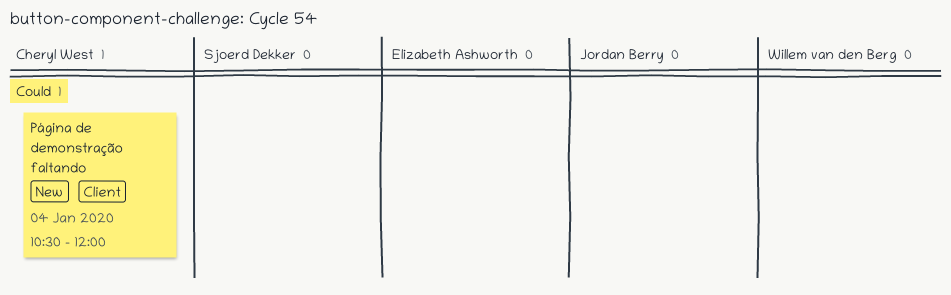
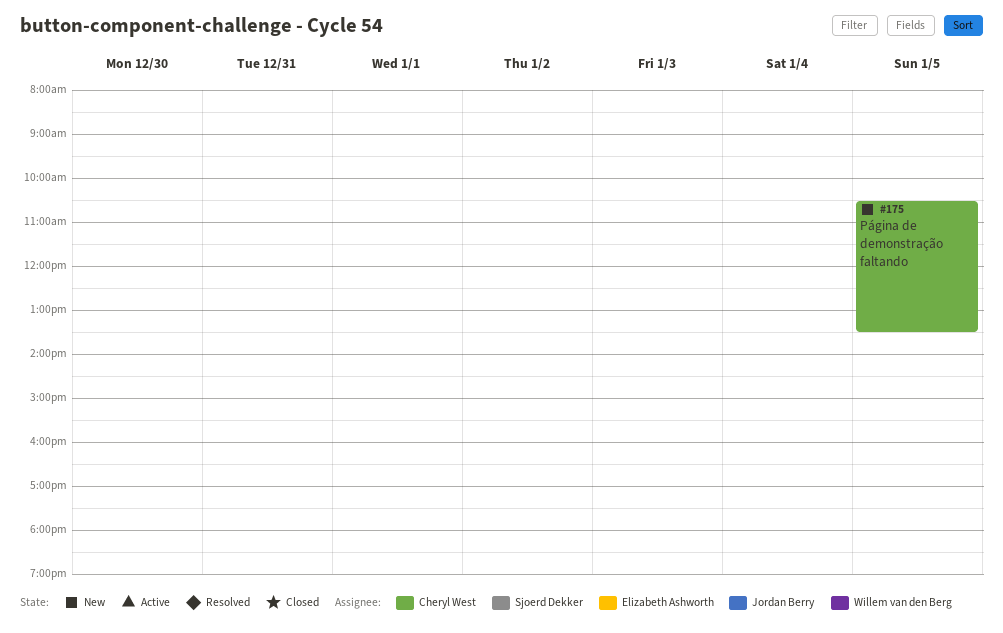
Página de demonstração faltando, day: Jan 4 -> Jan 5
Página de demonstração faltando, ends: 12:00 -> 13:30

